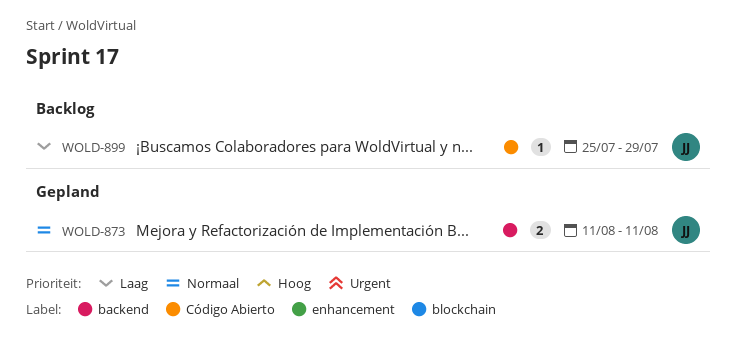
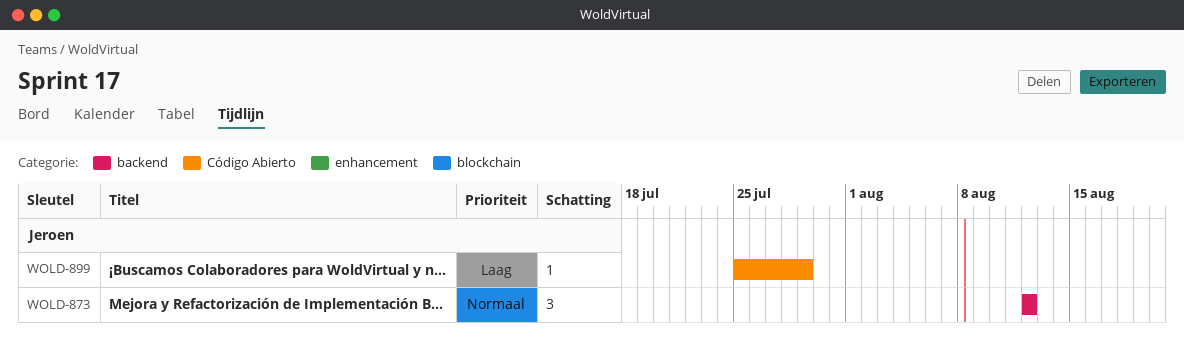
WOLD-873, estimate: 2 -> 3
WOLD-873, start: Aug 11 -> Aug 12
WOLD-873, due: Aug 11 -> Aug 12

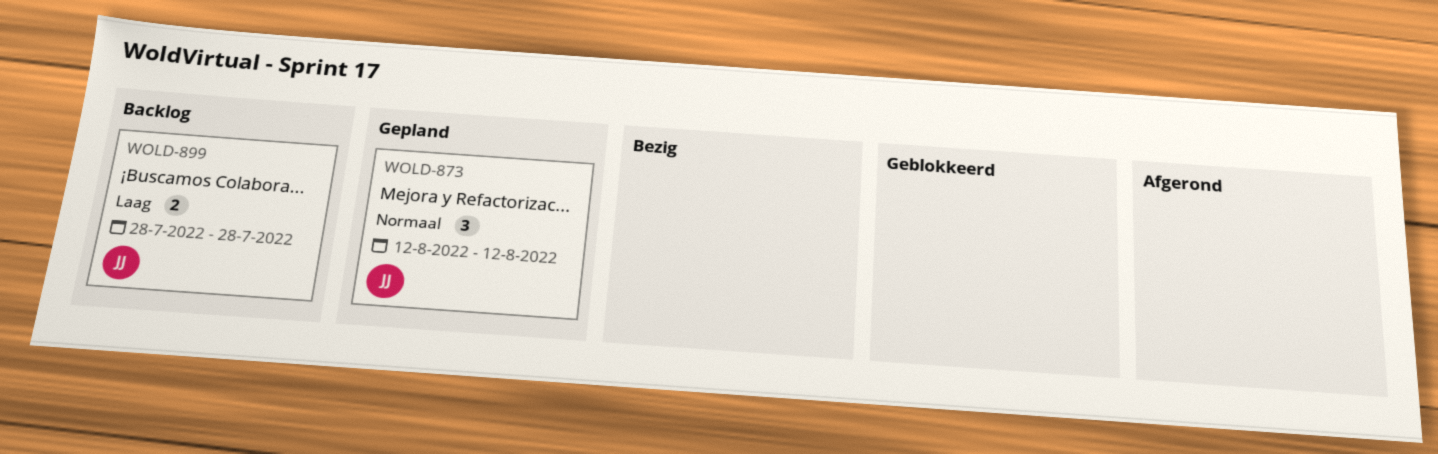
WOLD-899, estimate: 1 -> 2
WOLD-899, start: Jul 25 -> Jul 28
WOLD-899, due: Jul 29 -> Jul 28

